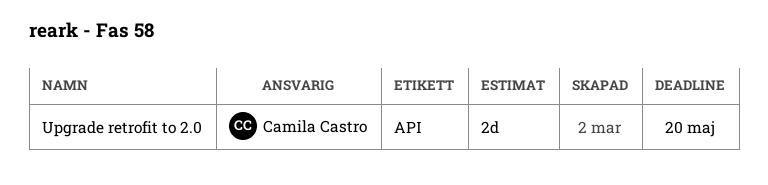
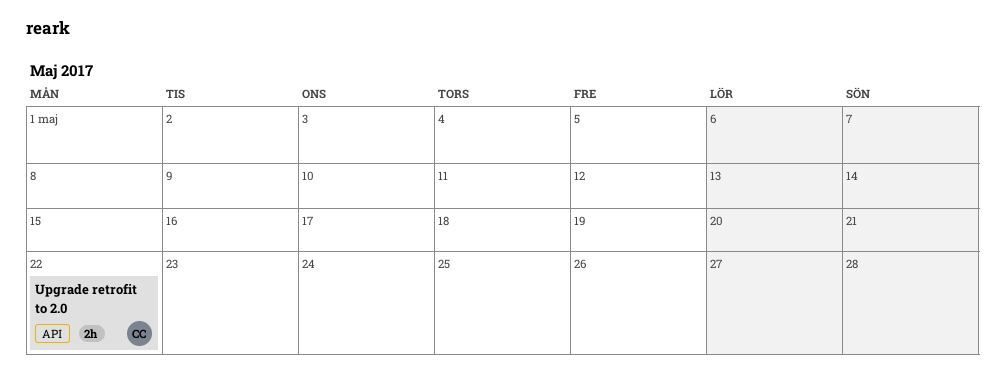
Upgrade retrofit to 2.0, estimate: 2d -> 2h
Upgrade retrofit to 2.0, due: May 20 -> May 22

